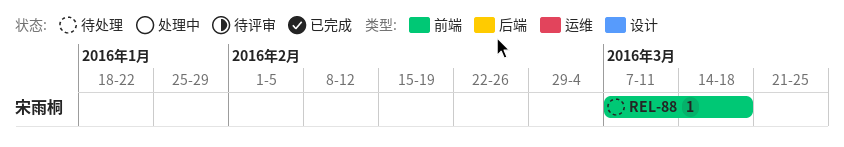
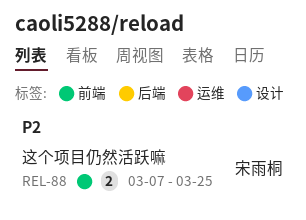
REL-88, estimate: 1 -> 2
REL-88, due: Mar 18 -> Mar 25

